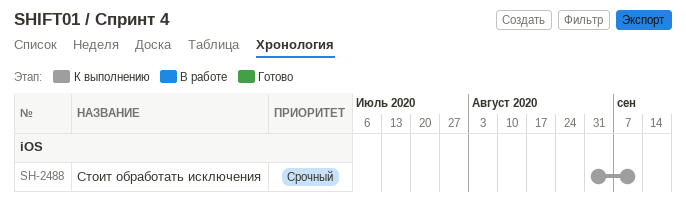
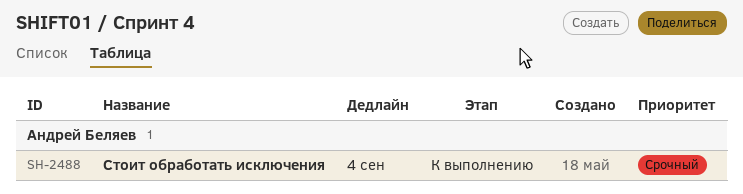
SH-2488, due: Sep 11 -> Sep 4

